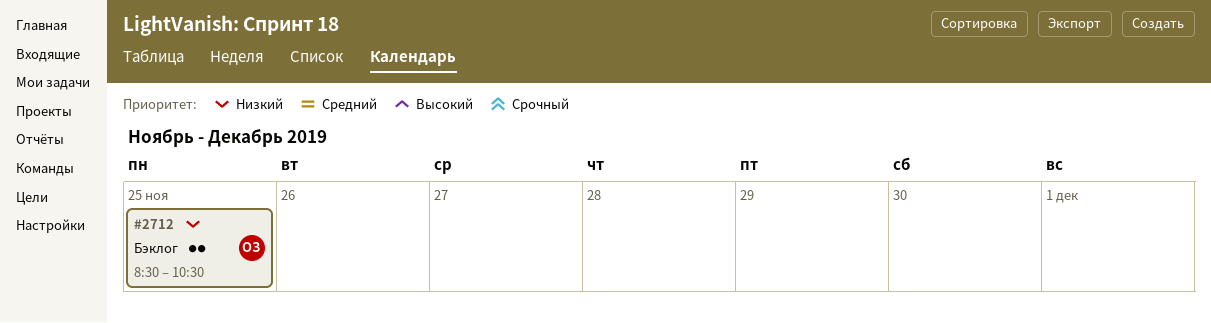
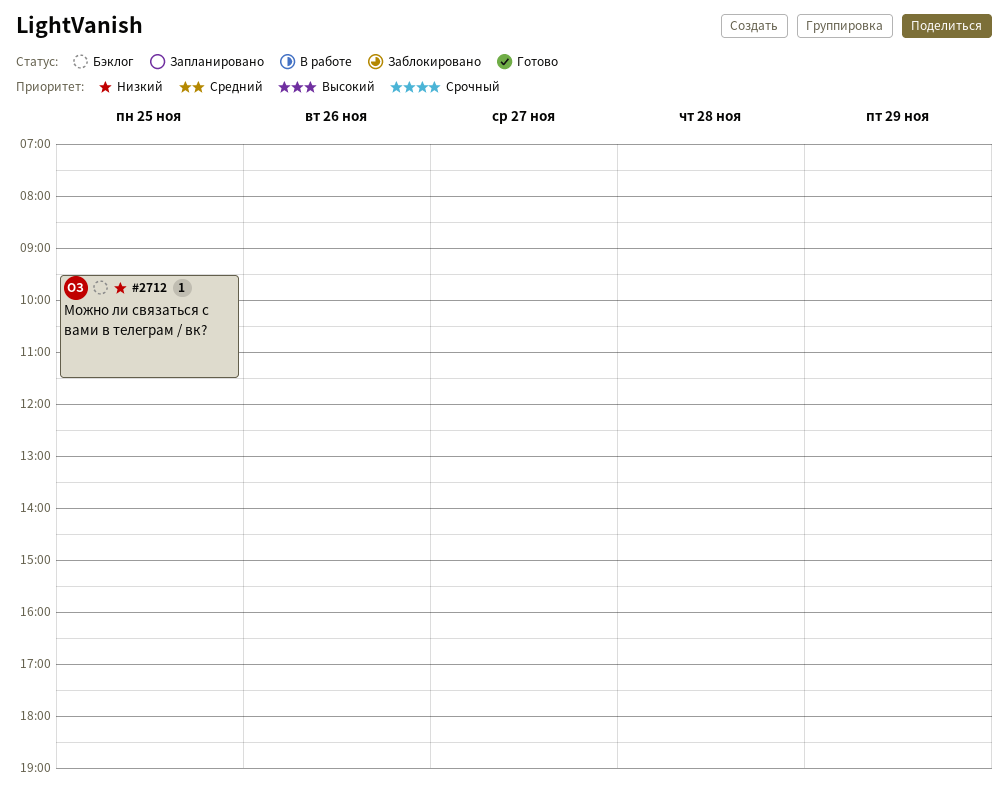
#2712, estimate: 2 -> 1
#2712, begins: 08:30 -> 09:30
#2712, ends: 10:30 -> 11:30

